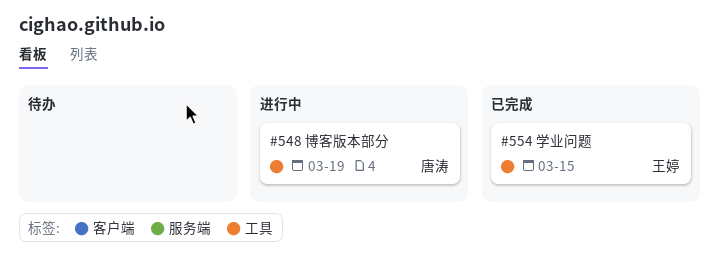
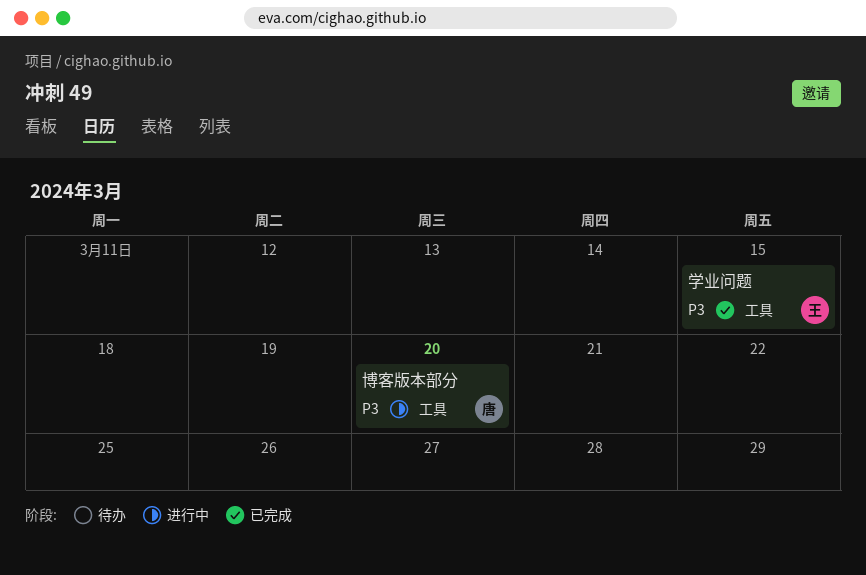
博客版本部分, due: Mar 19 -> Mar 20

